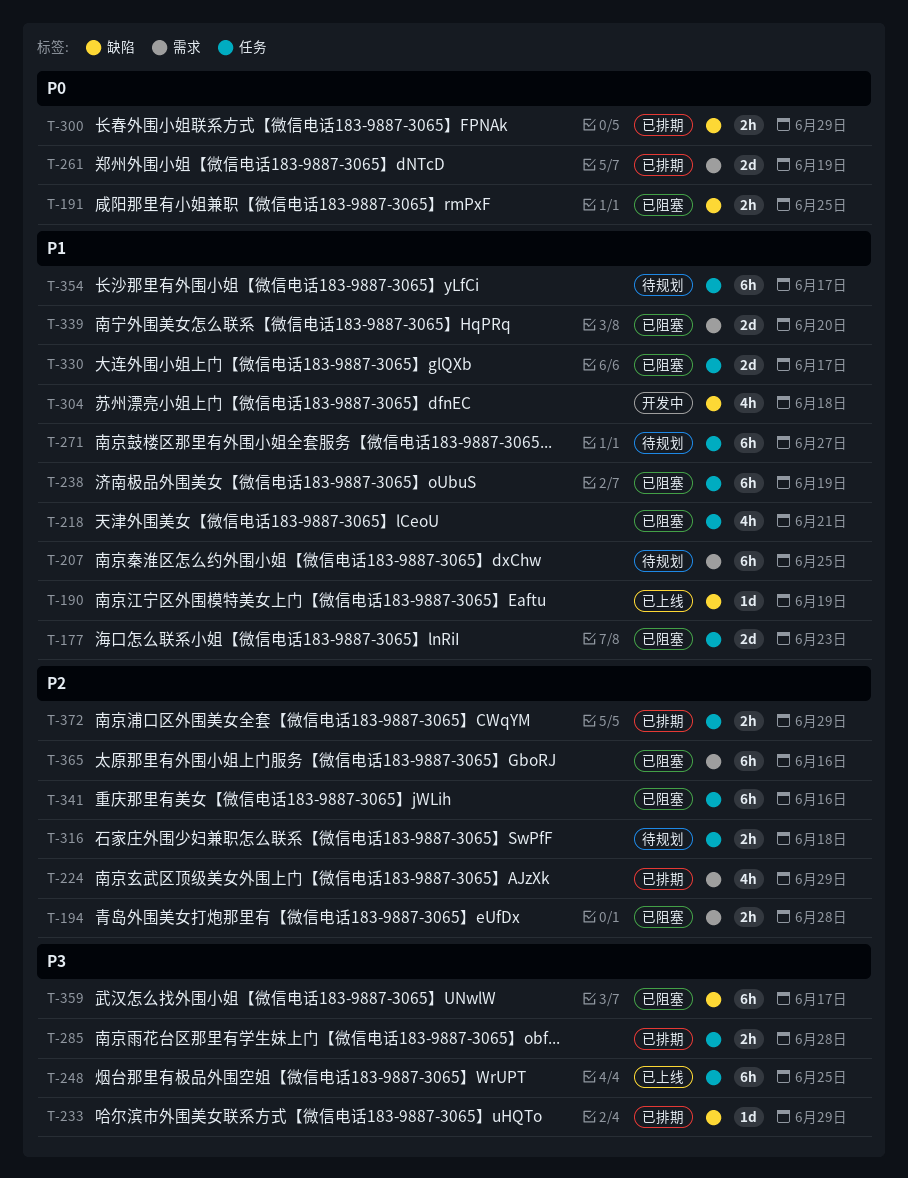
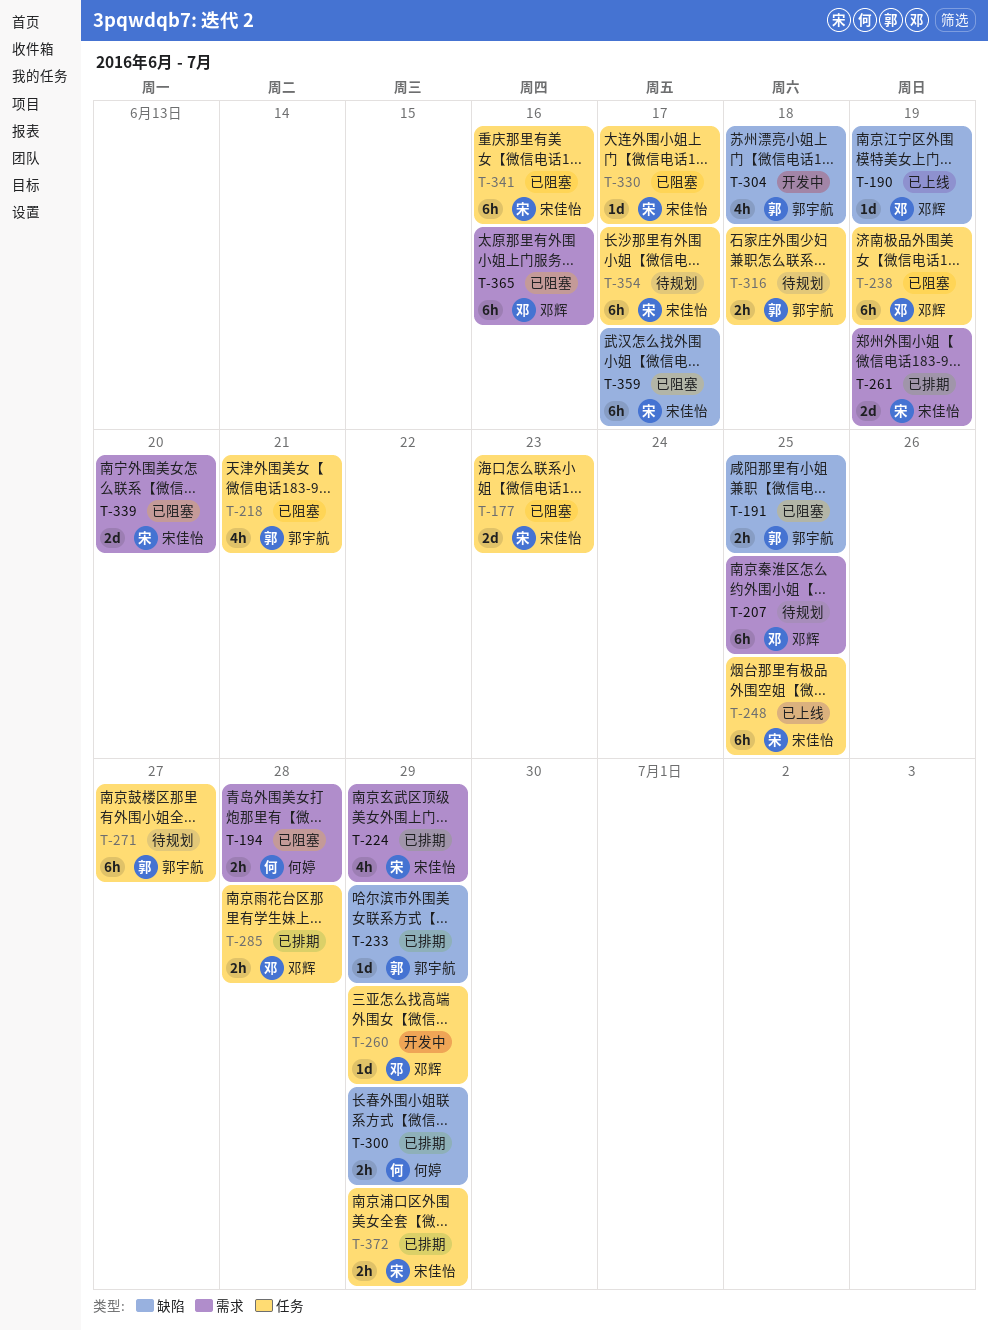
T-260: none -> present
T-330, estimate: 2d -> 1d

